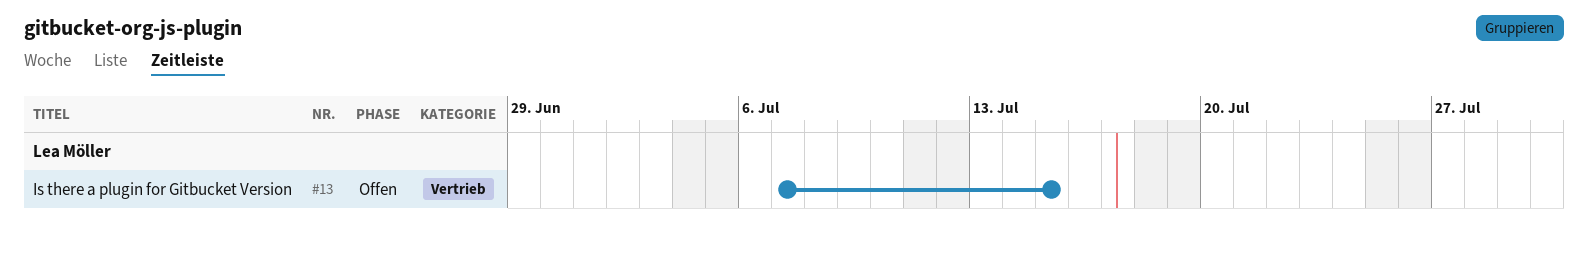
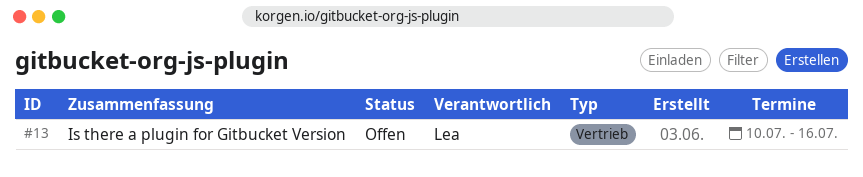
#13, start: Jul 7 -> Jul 10
#13, due: Jul 15 -> Jul 16

